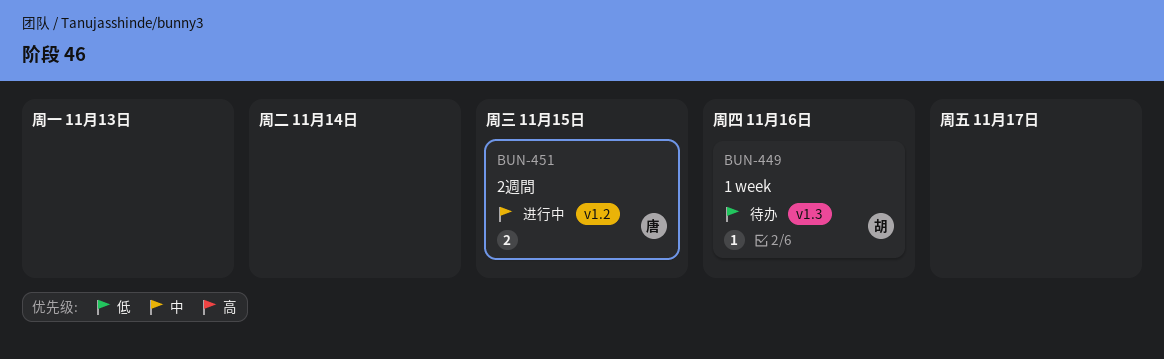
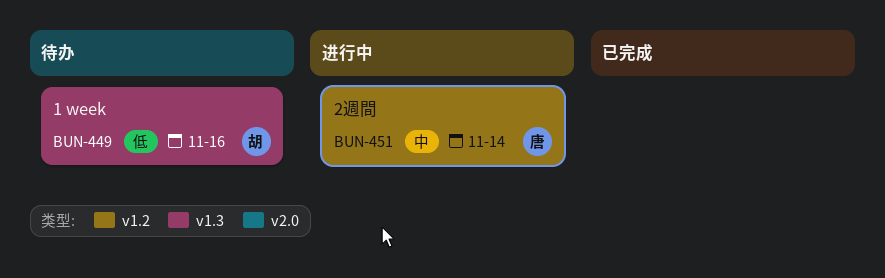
BUN-451, due: Nov 15 -> Nov 14

